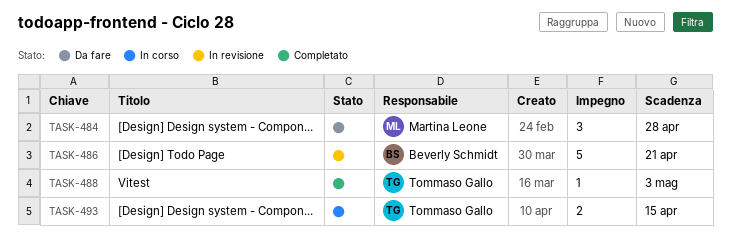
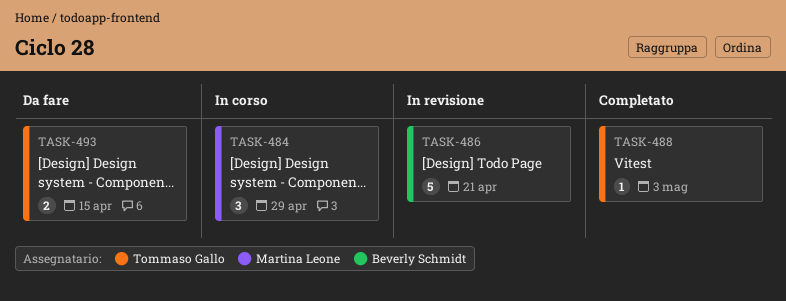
TASK-484, status: Da fare -> In corso
TASK-484, due: Apr 28 -> Apr 29
TASK-493, status: In corso -> Da fare

